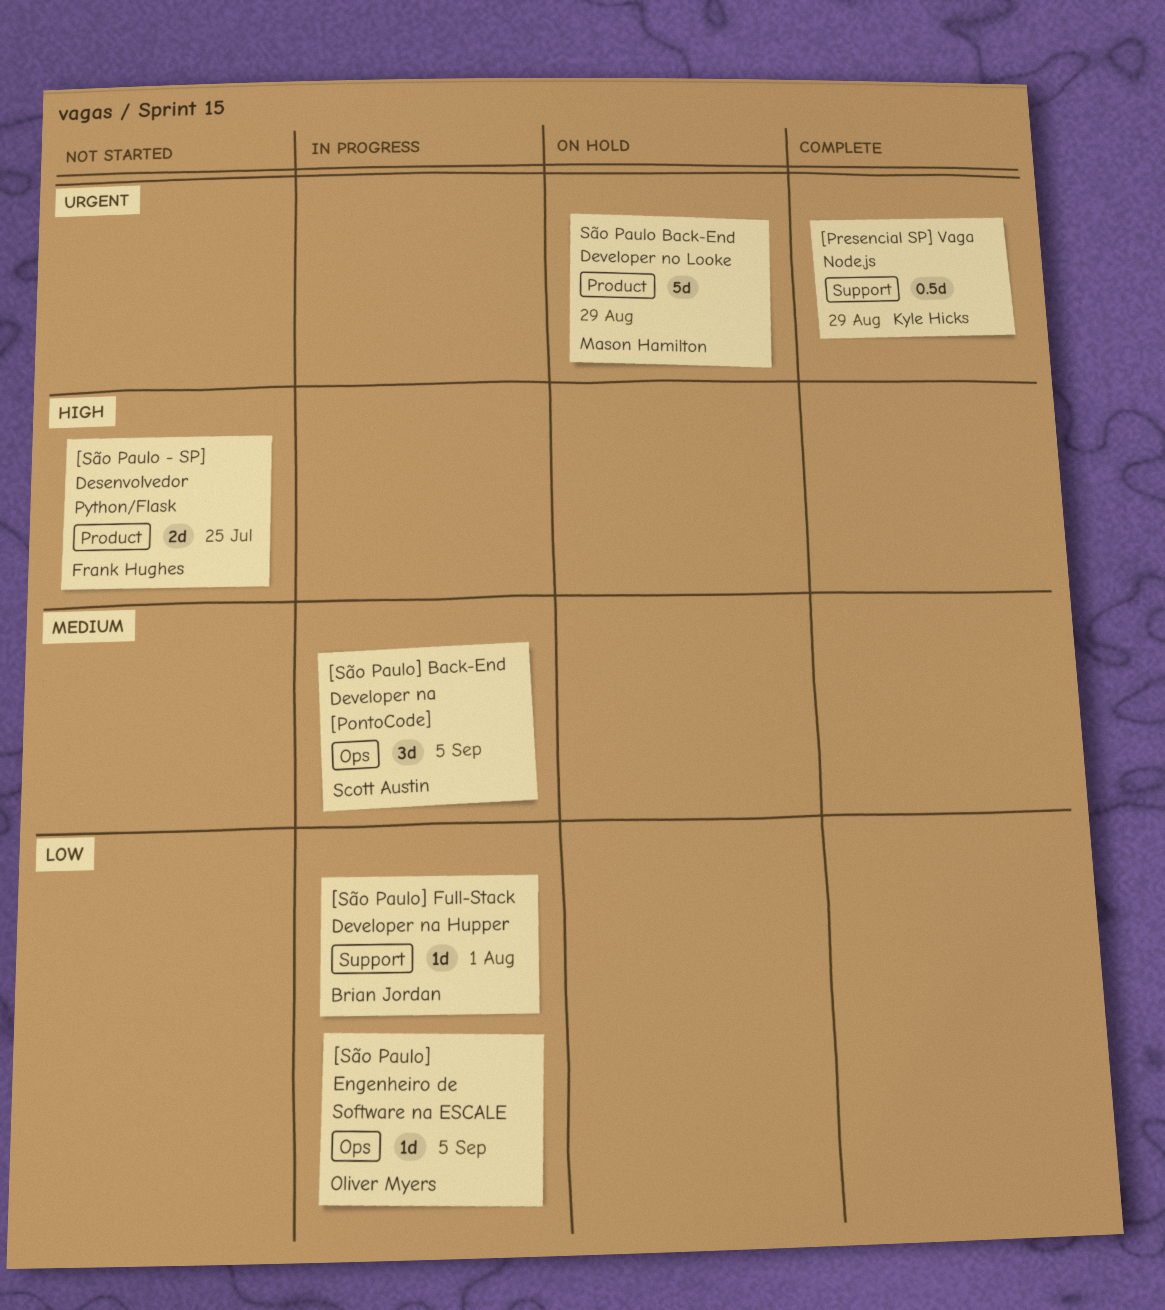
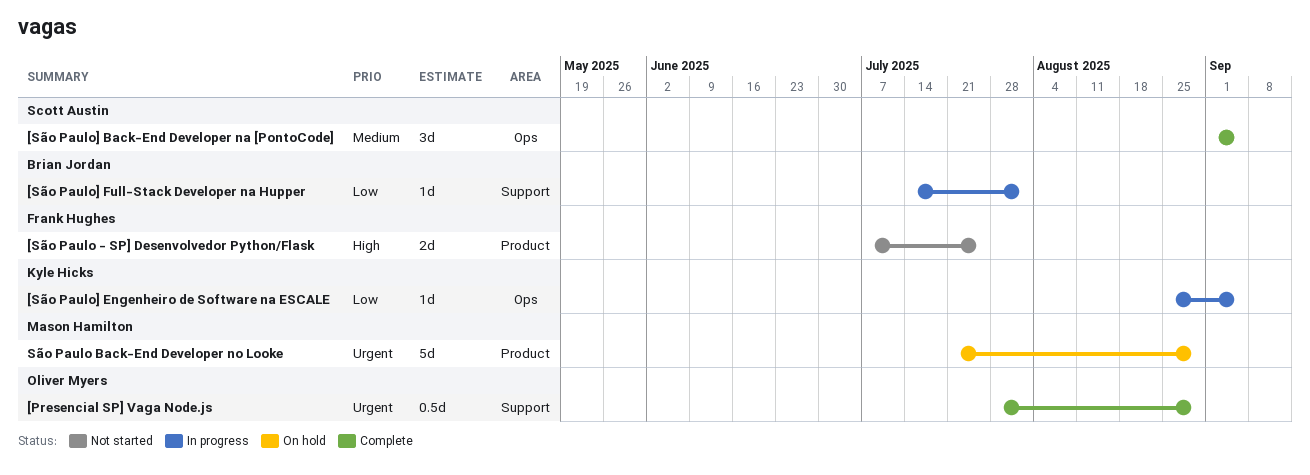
[Presencial SP] Vaga Node.js, owner: Kyle Hicks -> Oliver Myers
[São Paulo] Back-End Developer na [PontoCode], status: In progress -> Complete
[São Paulo] Engenheiro de Software na ESCALE, owner: Oliver Myers -> Kyle Hicks

